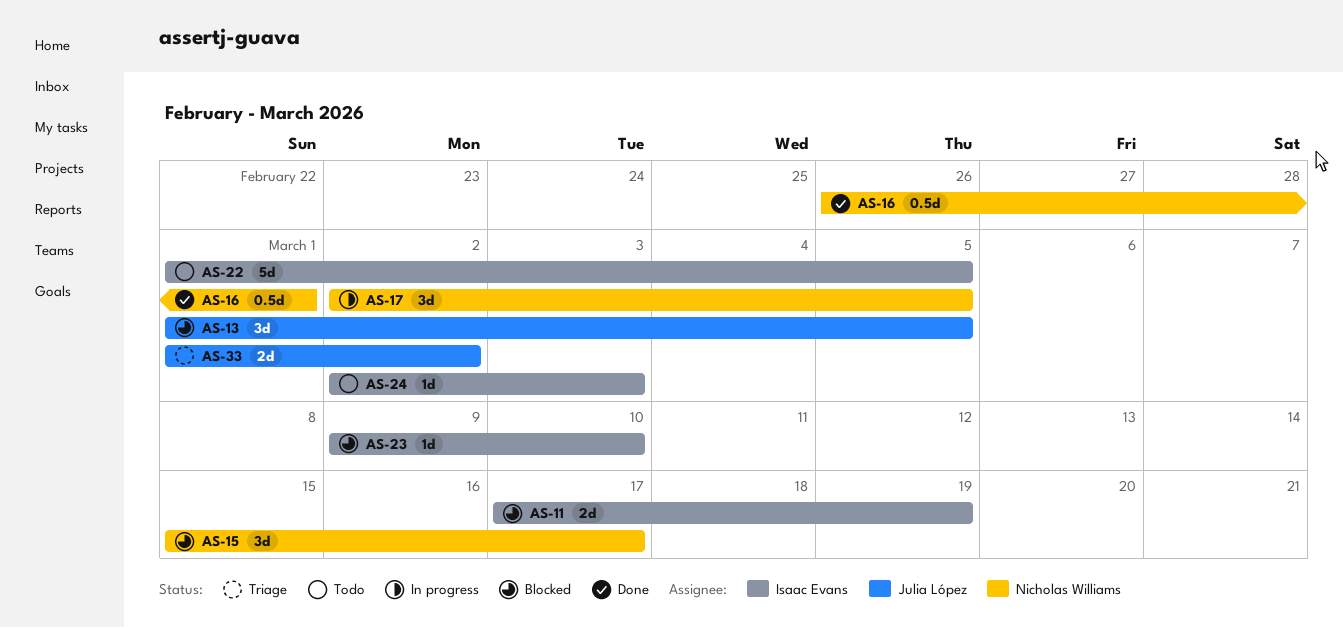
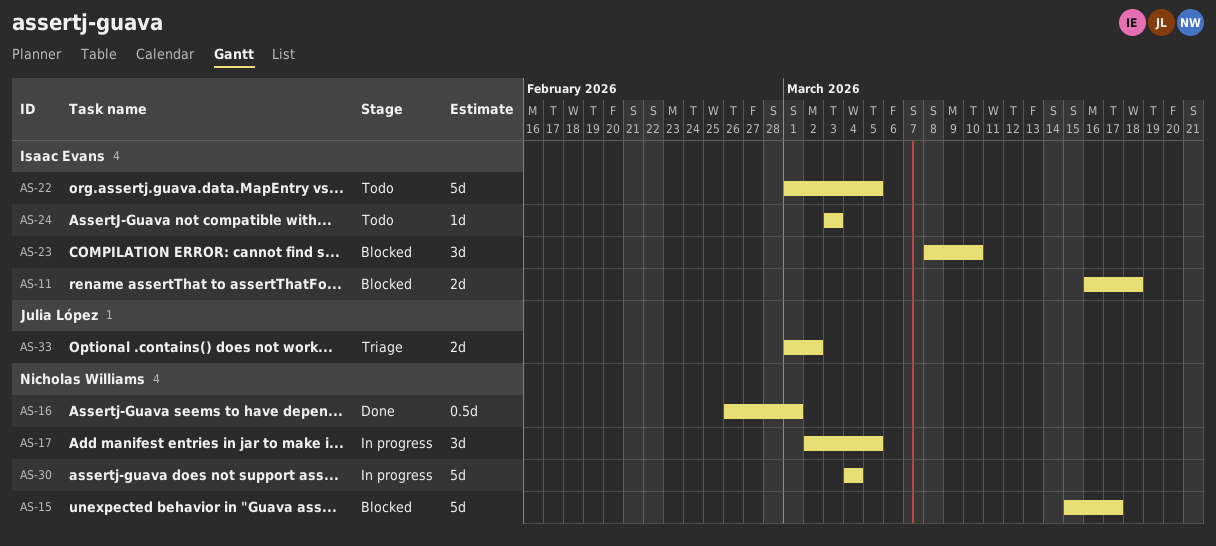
AS-11, start: Mar 17 -> Mar 16
AS-11, due: Mar 19 -> Mar 18
AS-13: present -> none
AS-15, estimate: 3d -> 5d
AS-23, estimate: 1d -> 3d
AS-23, start: Mar 9 -> Mar 8
AS-24, start: Mar 2 -> Mar 3
AS-30: none -> present

